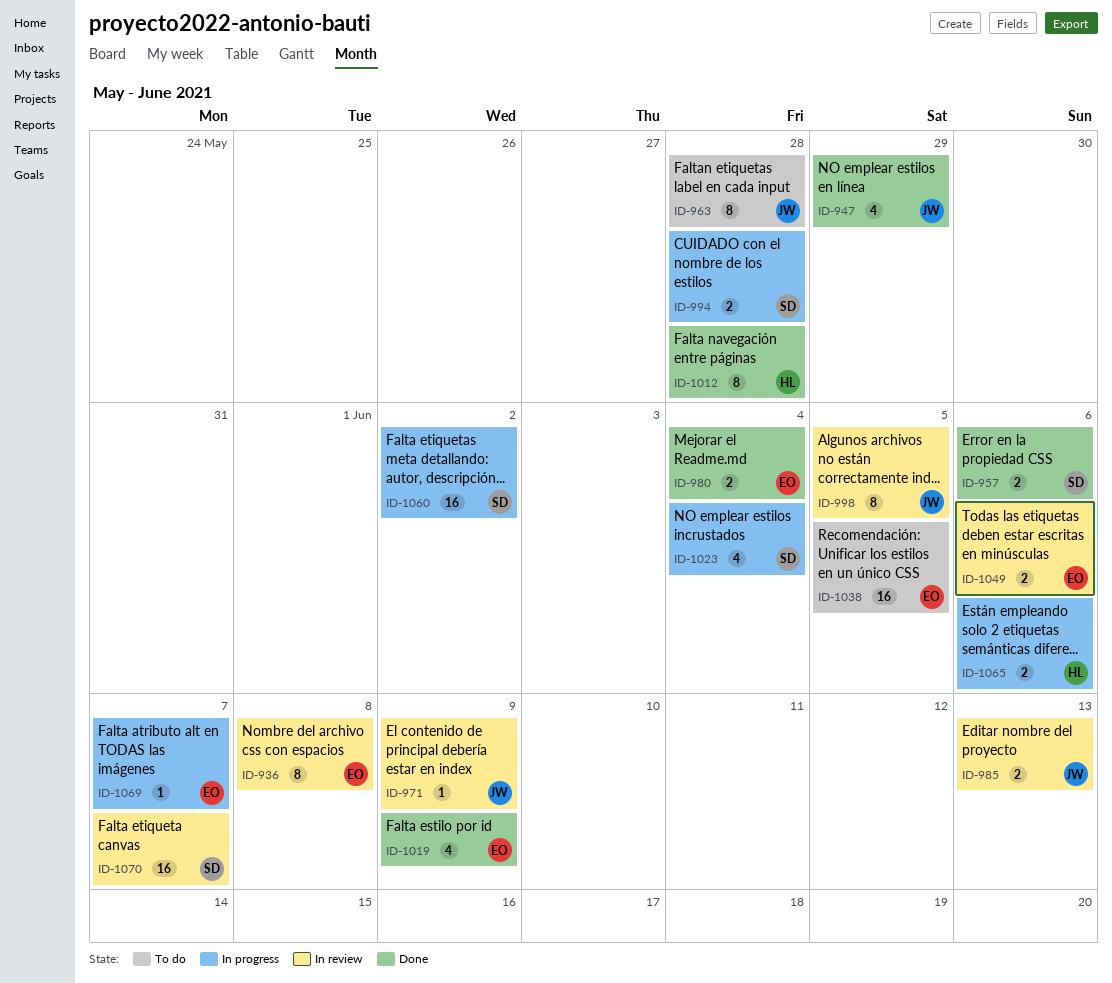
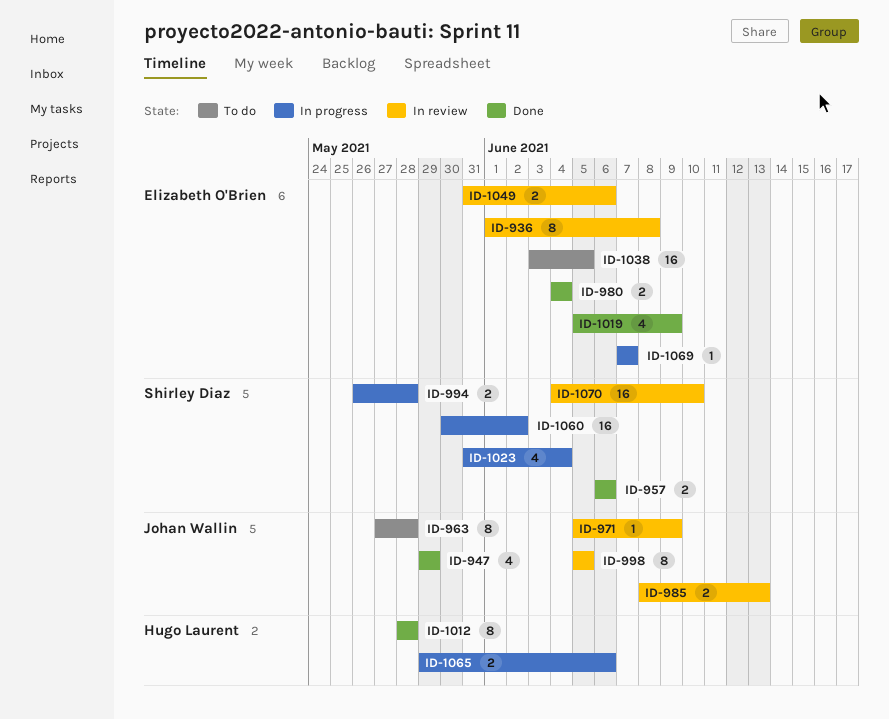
ID-1070, due: Jun 7 -> Jun 10

